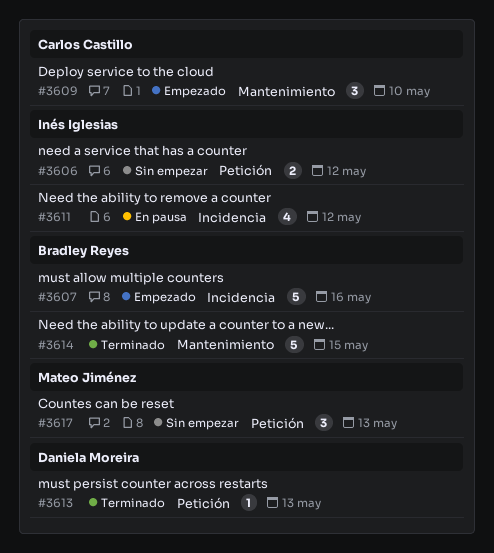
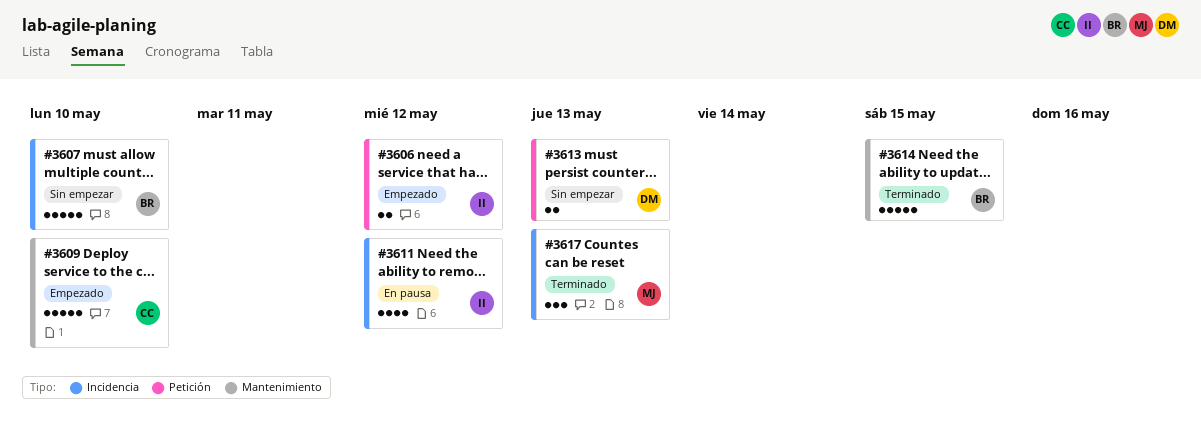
#3606, status: Sin empezar -> Empezado
#3607, status: Empezado -> Sin empezar
#3607, due: May 16 -> May 10
#3609, estimate: 3 -> 5
#3613, status: Terminado -> Sin empezar
#3613, estimate: 1 -> 2
#3617, status: Sin empezar -> Terminado
#3617, label: Petición -> Incidencia

